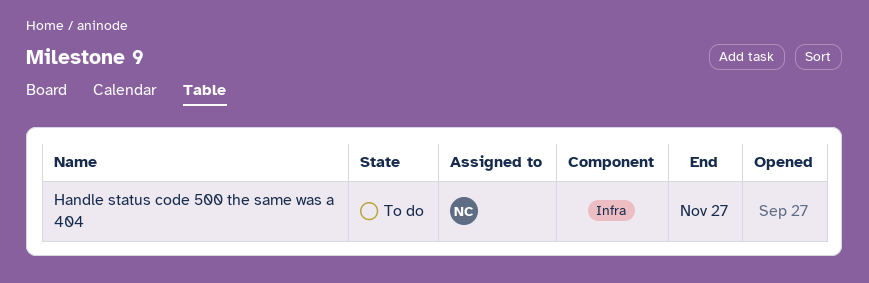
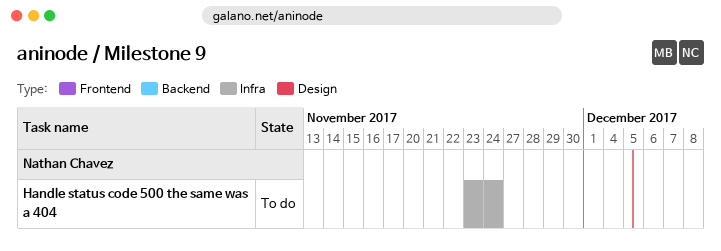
Handle status code 500 the same was a 404, due: Nov 27 -> Nov 24

